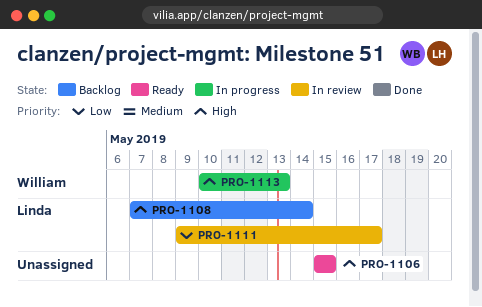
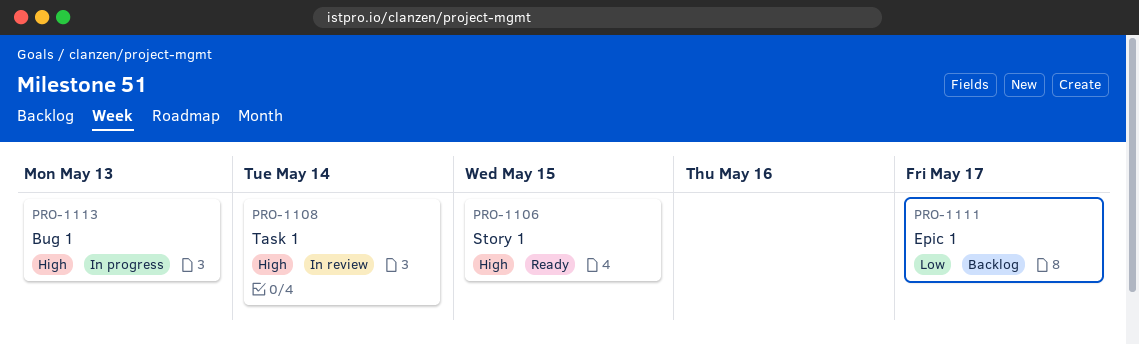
PRO-1108, status: Backlog -> In review
PRO-1111, status: In review -> Backlog

